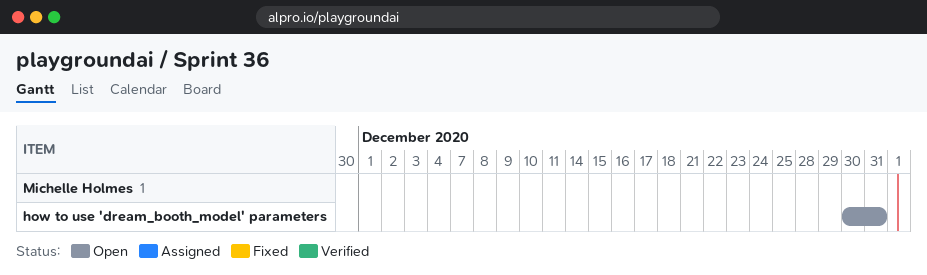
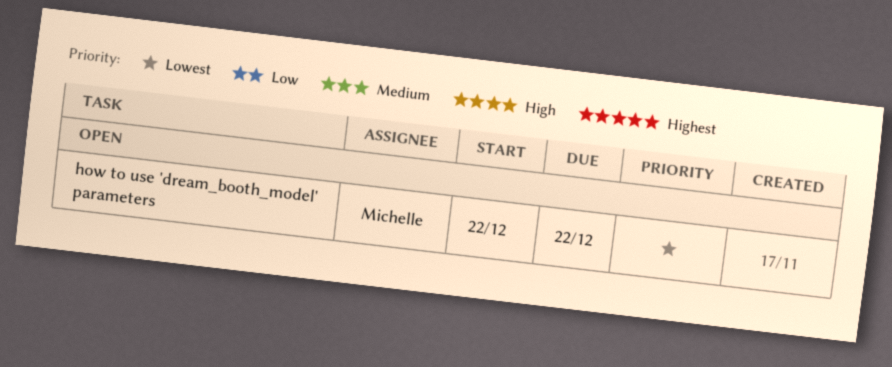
how to use 'dream_booth_model' parameters, start: Dec 30 -> Dec 22
how to use 'dream_booth_model' parameters, due: Dec 31 -> Dec 22

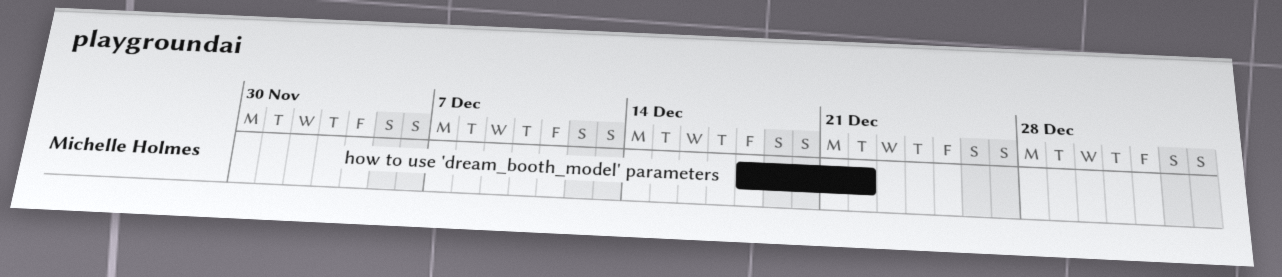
how to use 'dream_booth_model' parameters, start: Dec 22 -> Dec 18

